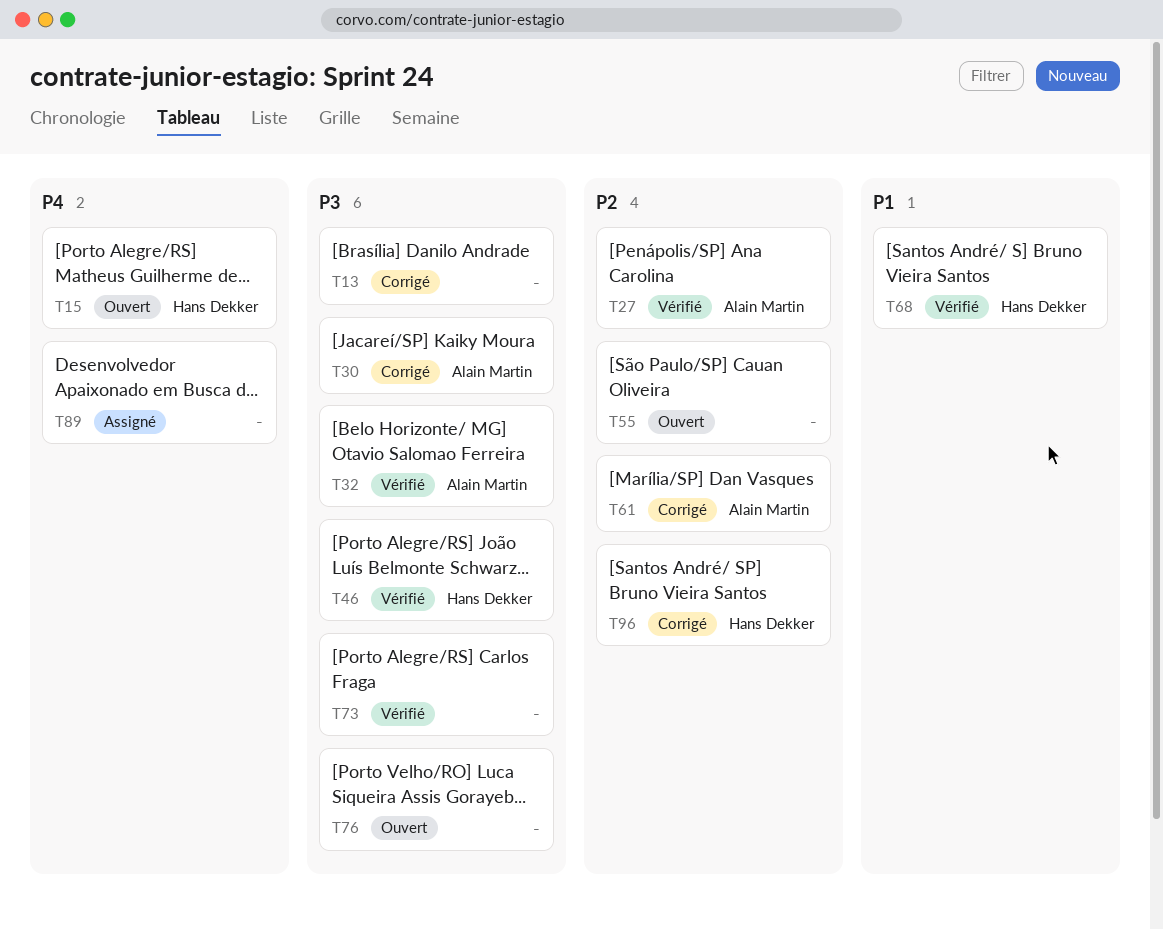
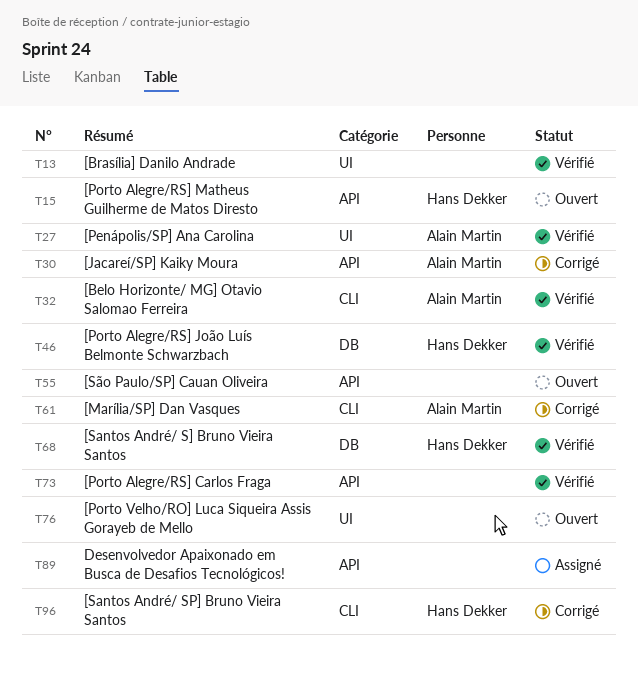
T13, status: Corrigé -> Vérifié

